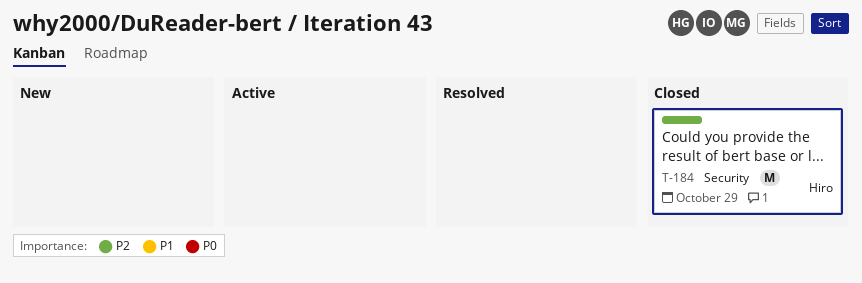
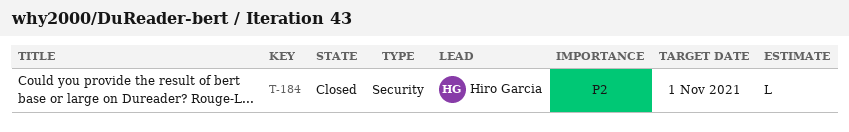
T-184, estimate: M -> L
T-184, due: Oct 29 -> Nov 1

